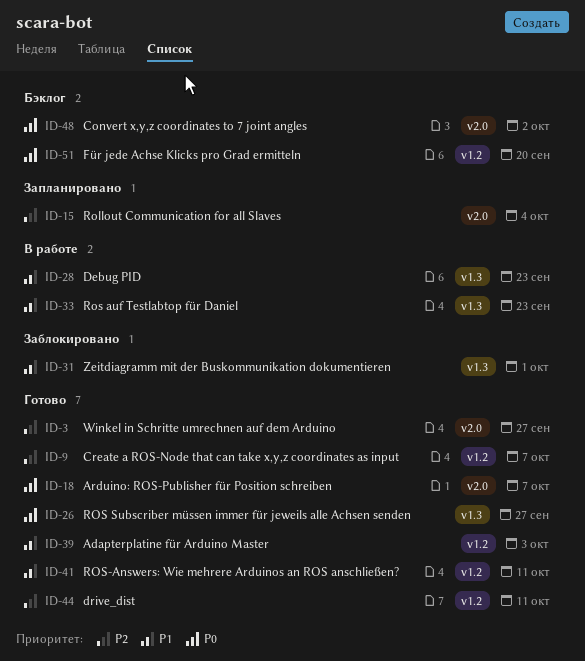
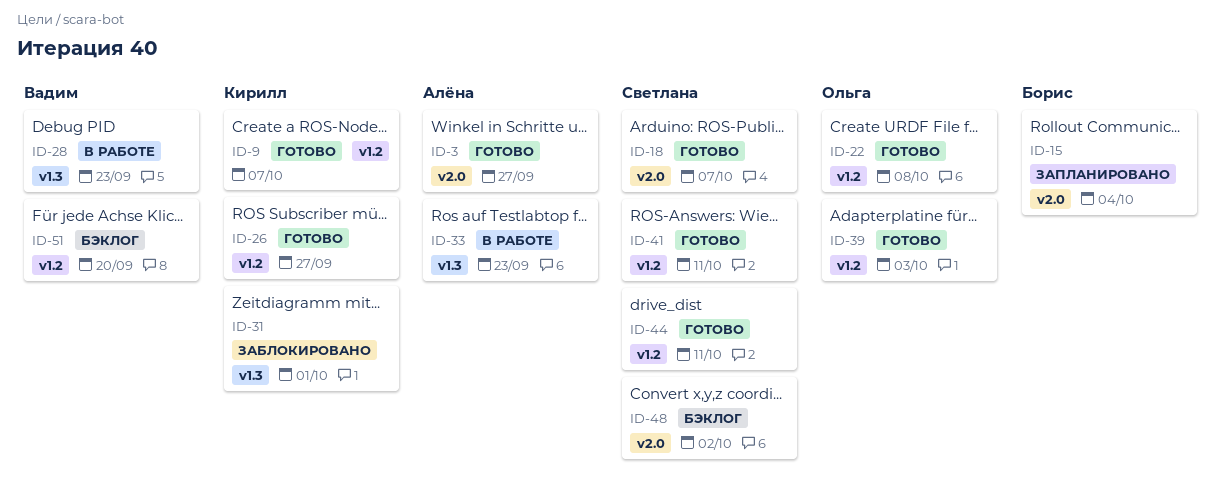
ID-22: none -> present
ID-26, label: v1.3 -> v1.2

